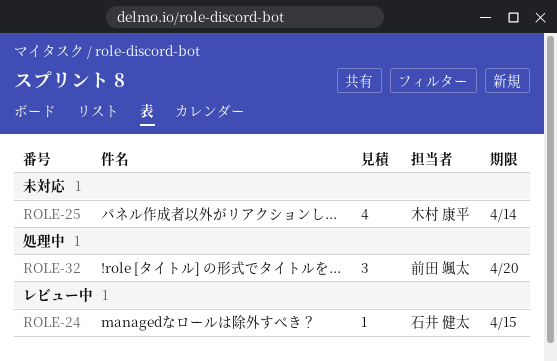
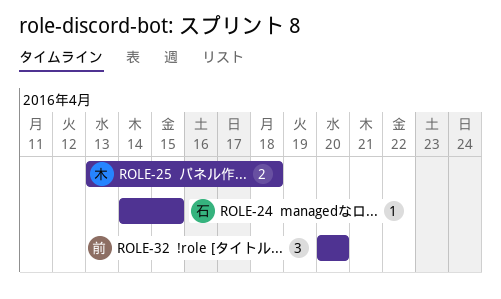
ROLE-25, estimate: 4 -> 2
ROLE-25, due: Apr 14 -> Apr 18

